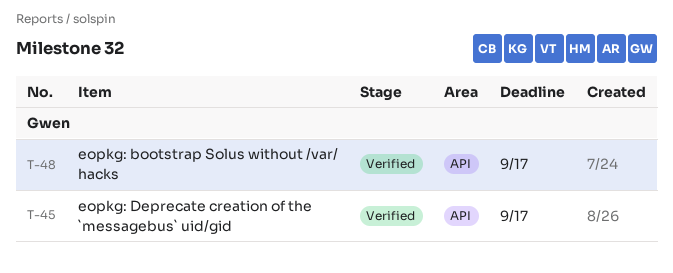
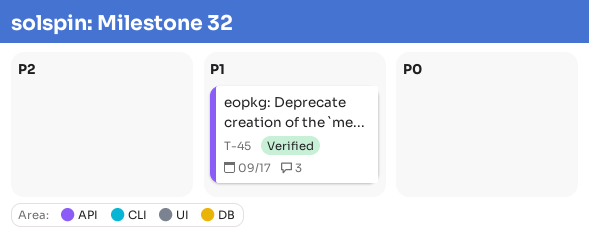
T-48: present -> none

